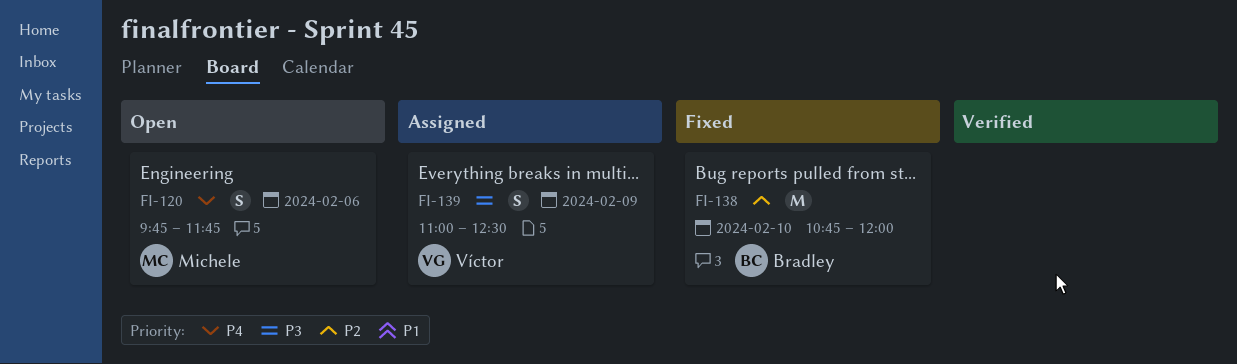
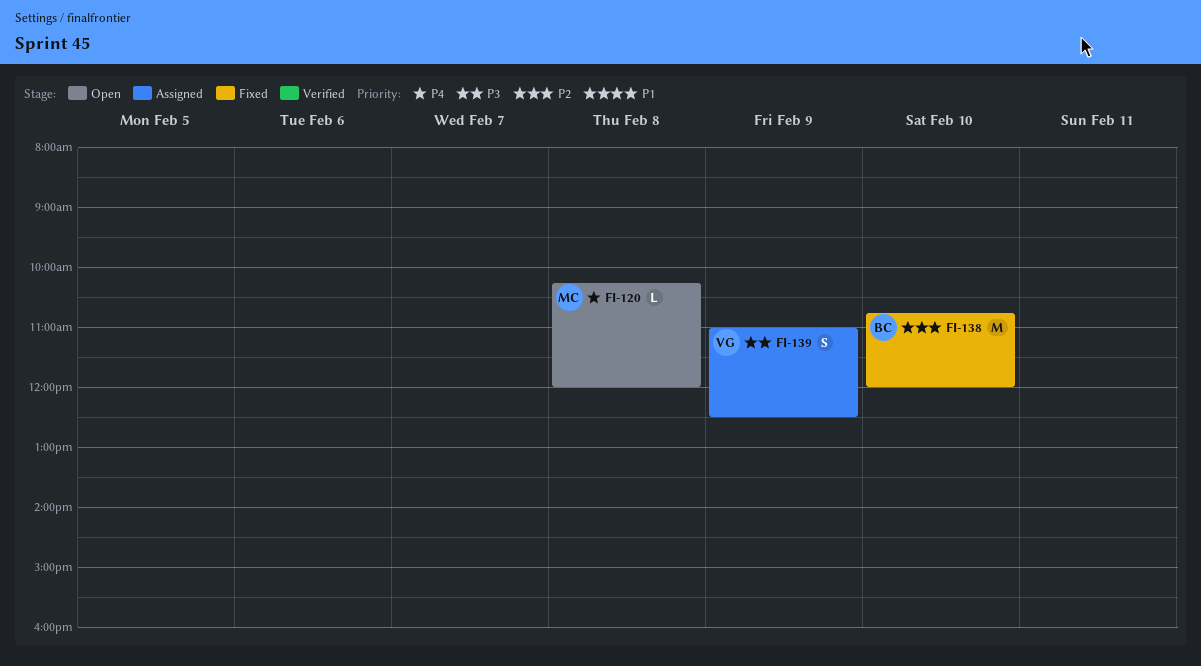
FI-120, estimate: S -> L
FI-120, day: Feb 6 -> Feb 8
FI-120, begins: 09:45 -> 10:15
FI-120, ends: 11:45 -> 12:00

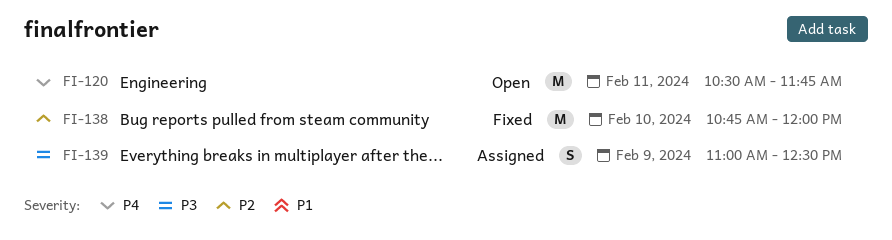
FI-120, estimate: L -> M
FI-120, day: Feb 8 -> Feb 11
FI-120, begins: 10:15 -> 10:30
FI-120, ends: 12:00 -> 11:45

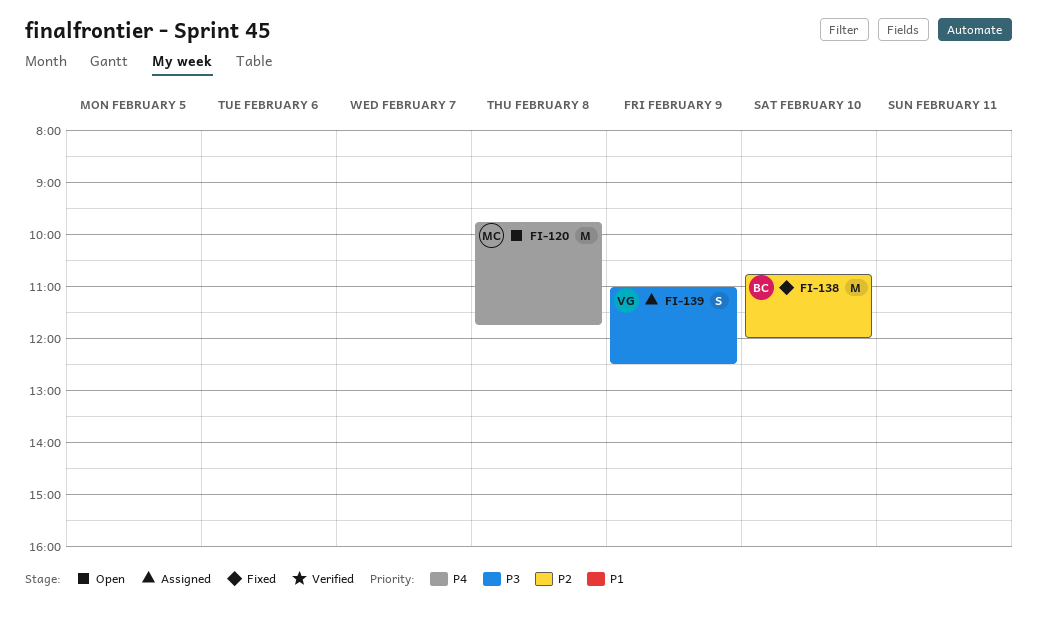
FI-120, day: Feb 11 -> Feb 8
FI-120, begins: 10:30 -> 09:45

